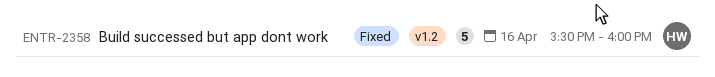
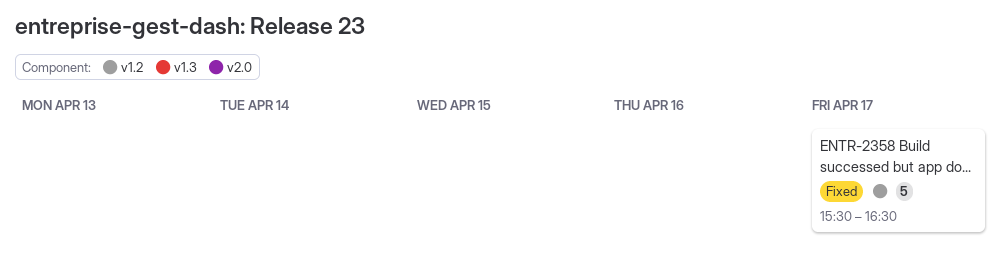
ENTR-2358, day: Apr 16 -> Apr 17
ENTR-2358, ends: 16:00 -> 16:30

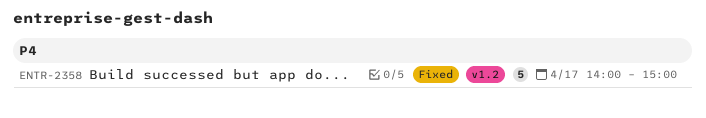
ENTR-2358, begins: 15:30 -> 14:00
ENTR-2358, ends: 16:30 -> 15:00

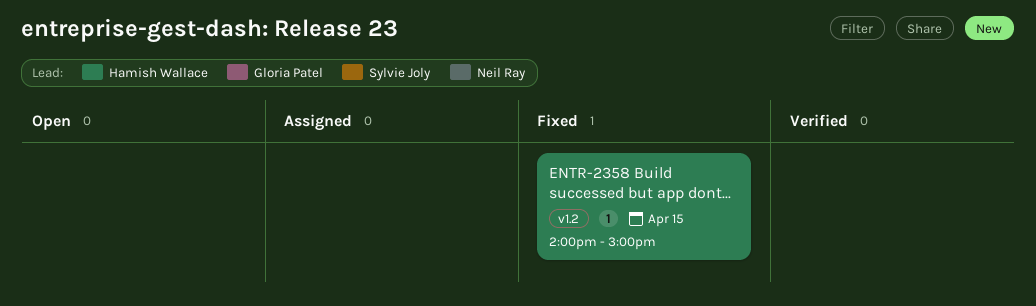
ENTR-2358, estimate: 5 -> 1
ENTR-2358, day: Apr 17 -> Apr 15

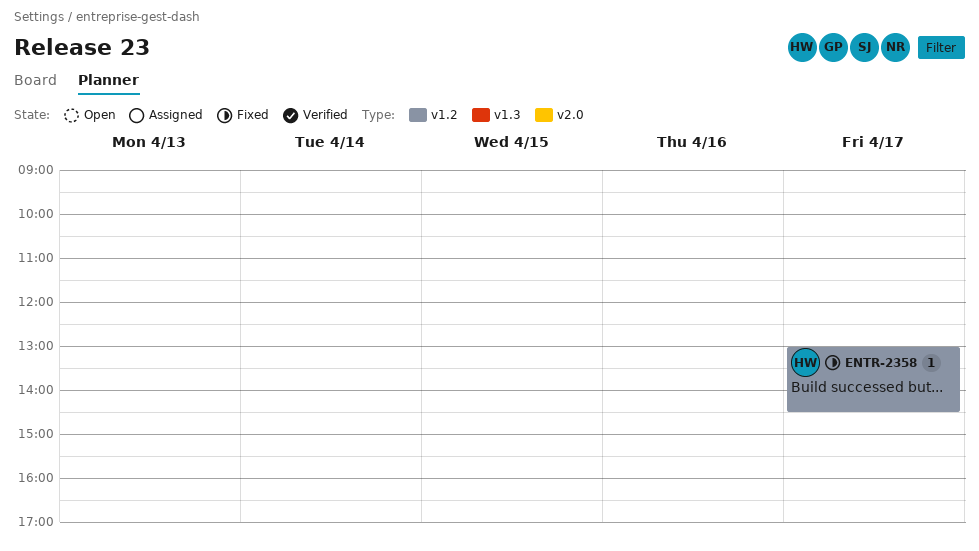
ENTR-2358, day: Apr 15 -> Apr 17
ENTR-2358, begins: 14:00 -> 13:00
ENTR-2358, ends: 15:00 -> 14:30

